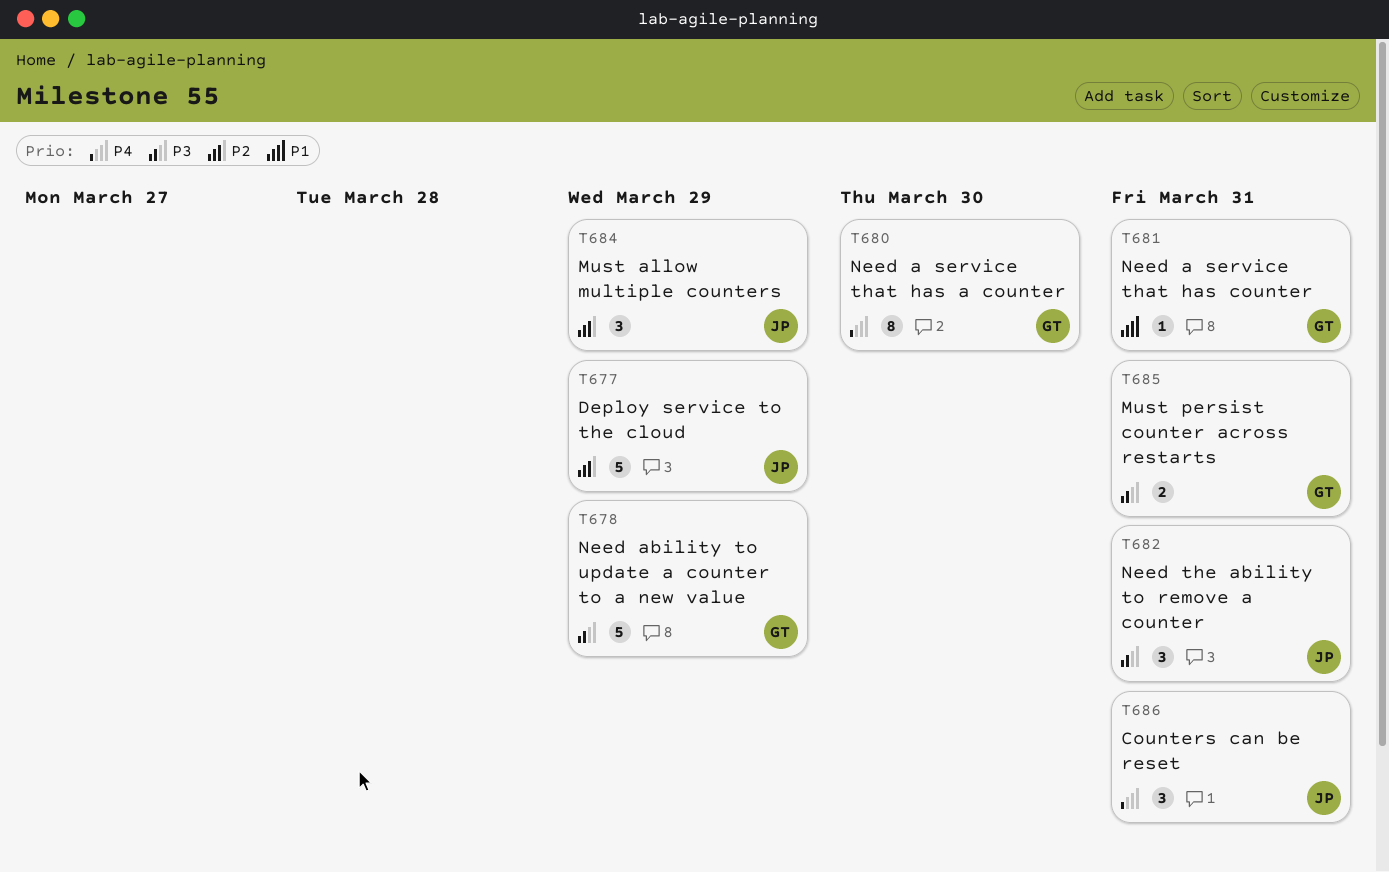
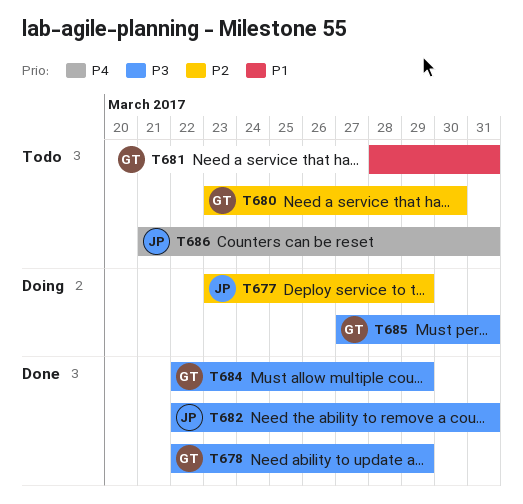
T680, priority: P4 -> P2
T684, owner: JP -> GT
T684, priority: P2 -> P3

